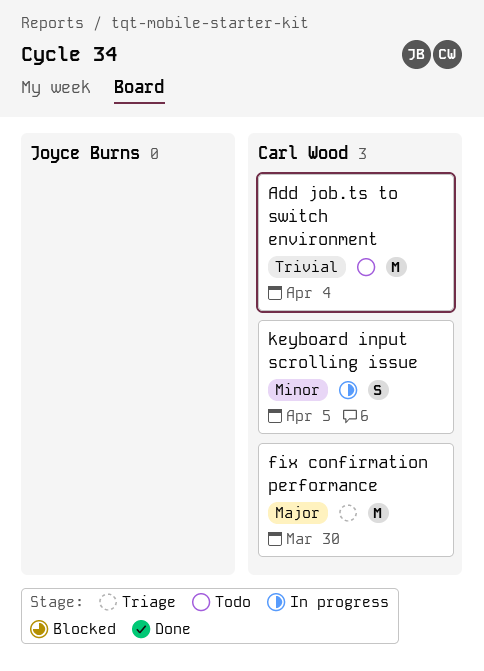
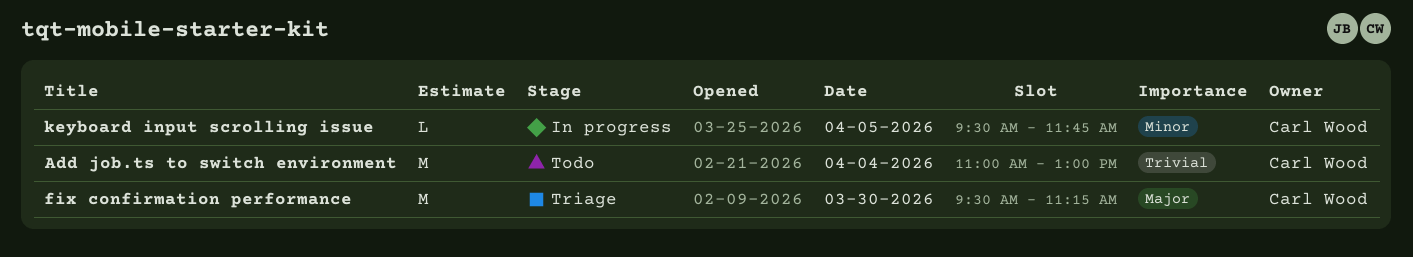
keyboard input scrolling issue, estimate: S -> L

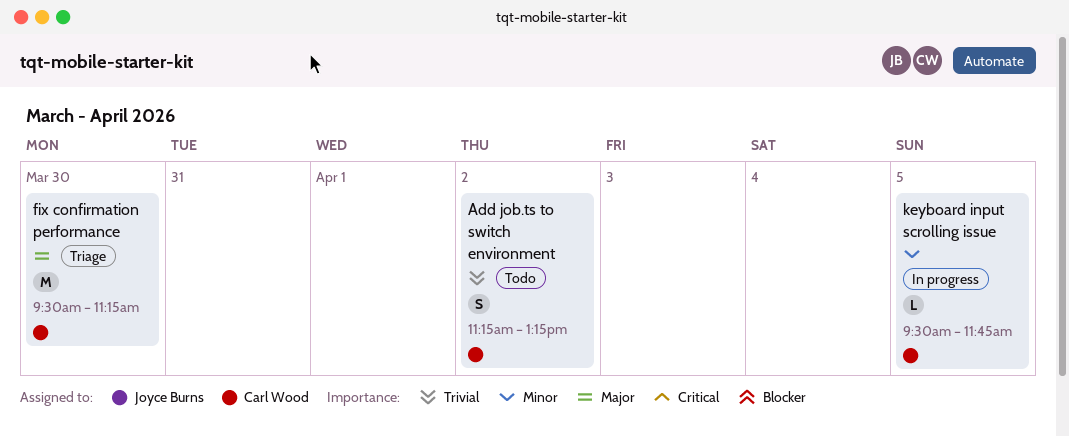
Add job.ts to switch environment, estimate: M -> S
Add job.ts to switch environment, day: Apr 4 -> Apr 2
Add job.ts to switch environment, begins: 11:00 -> 11:15
Add job.ts to switch environment, ends: 13:00 -> 13:15

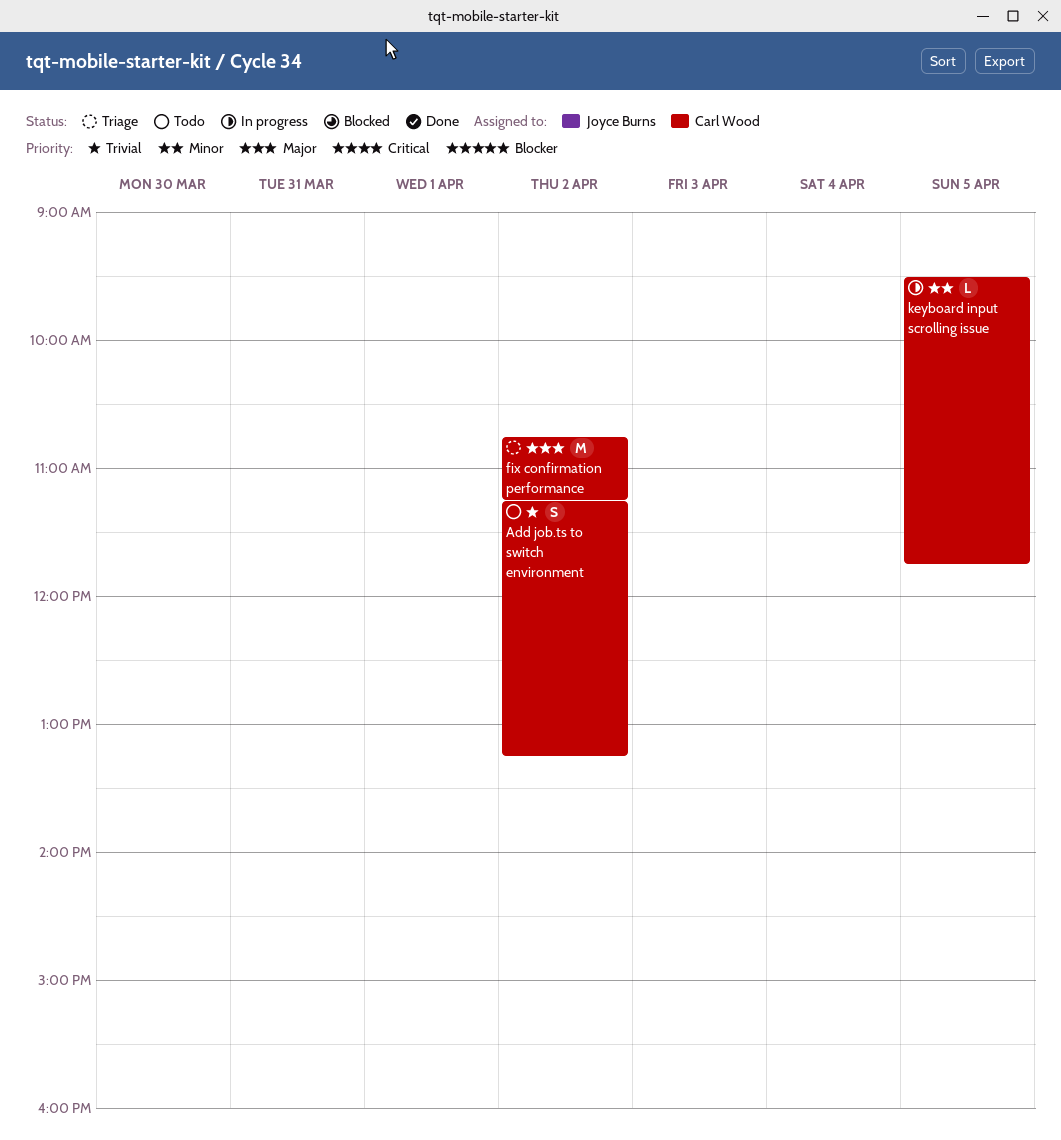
fix confirmation performance, day: Mar 30 -> Apr 2
fix confirmation performance, begins: 09:30 -> 10:45

